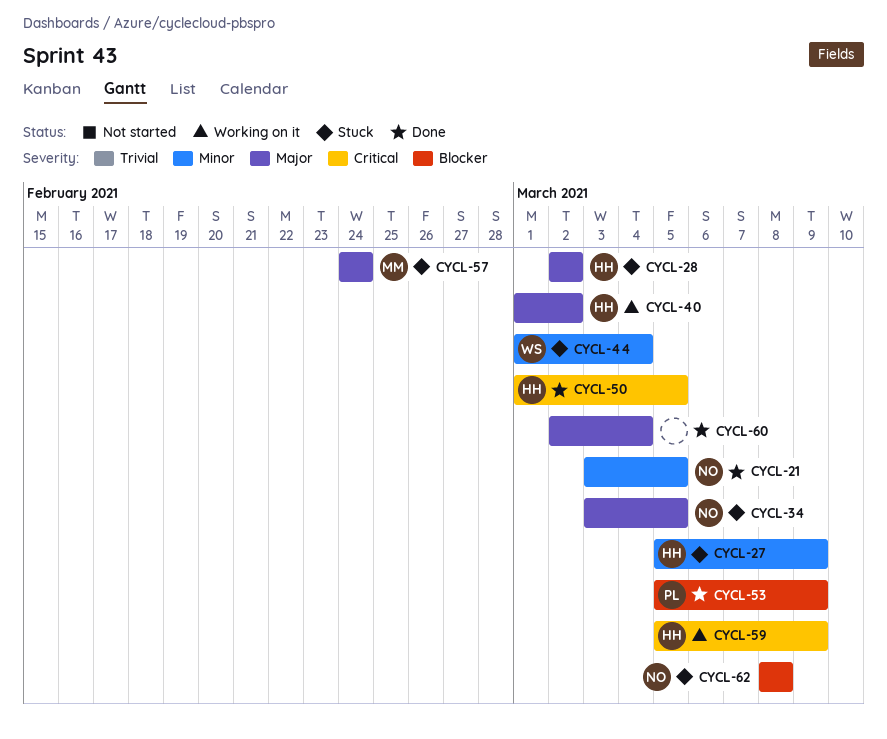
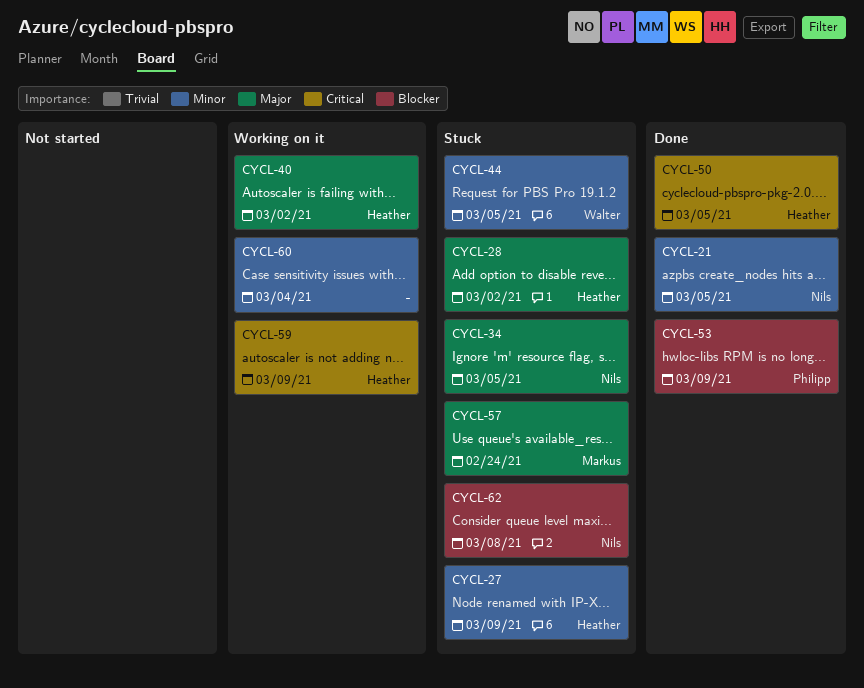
CYCL-44, due: Mar 4 -> Mar 5
CYCL-60, status: Done -> Working on it
CYCL-60, priority: Major -> Minor

